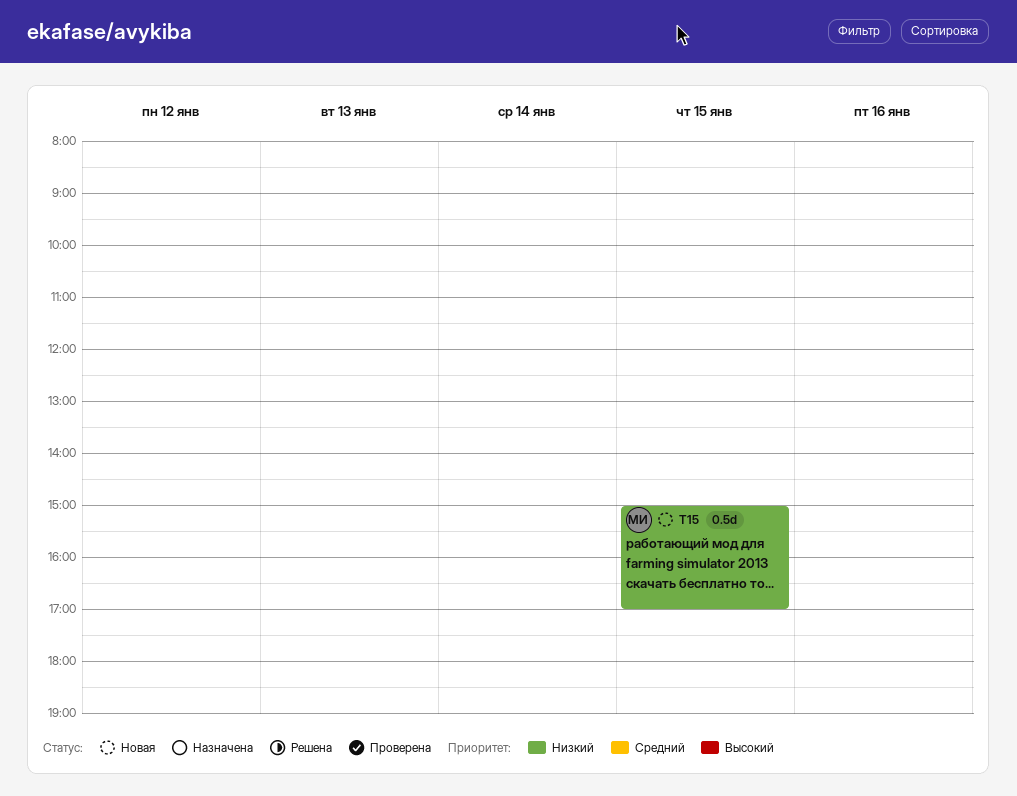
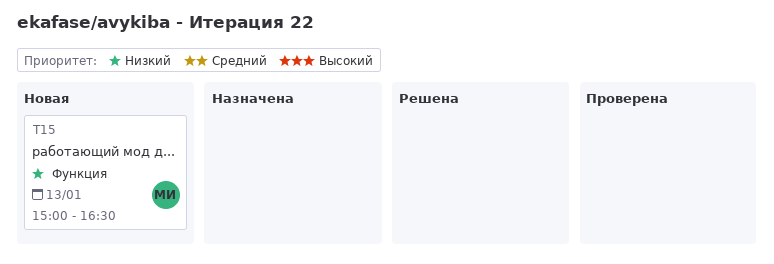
T15, day: Jan 15 -> Jan 13
T15, ends: 17:00 -> 16:30

